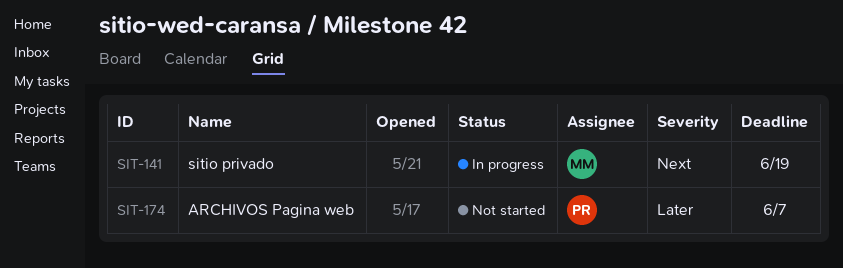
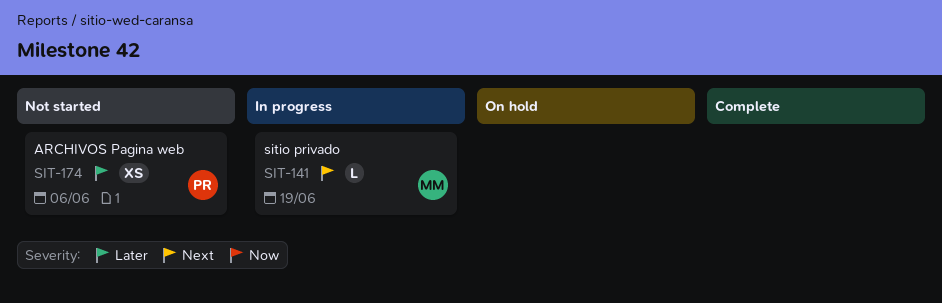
SIT-174, due: Jun 7 -> Jun 6

